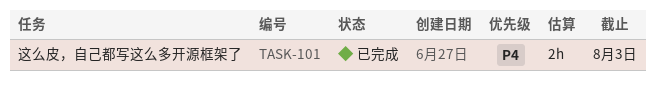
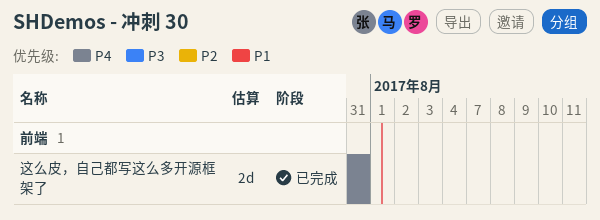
这么皮，自己都写这么多开源框架了, estimate: 2h -> 2d
这么皮，自己都写这么多开源框架了, due: Aug 3 -> Jul 31

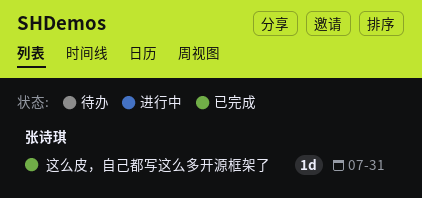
这么皮，自己都写这么多开源框架了, estimate: 2d -> 1d

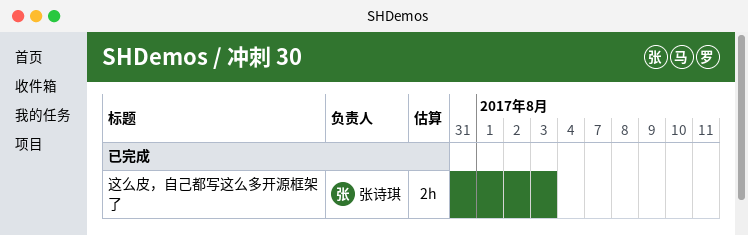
这么皮，自己都写这么多开源框架了, estimate: 1d -> 2h
这么皮，自己都写这么多开源框架了, due: Jul 31 -> Aug 3

